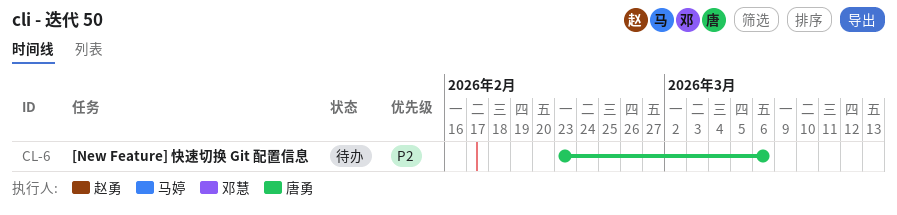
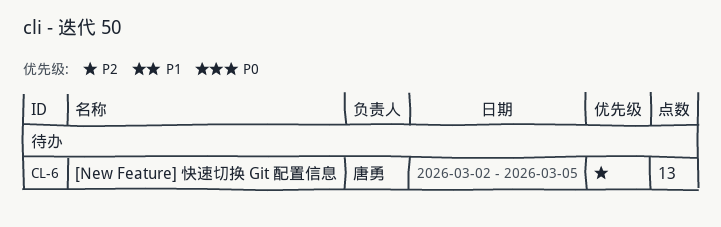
CL-6, start: Feb 23 -> Mar 2
CL-6, due: Mar 6 -> Mar 5

